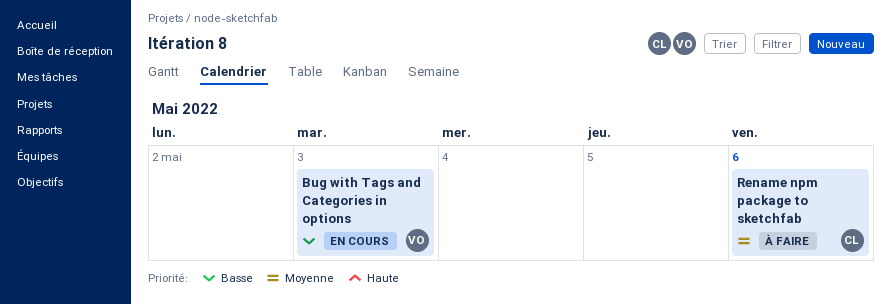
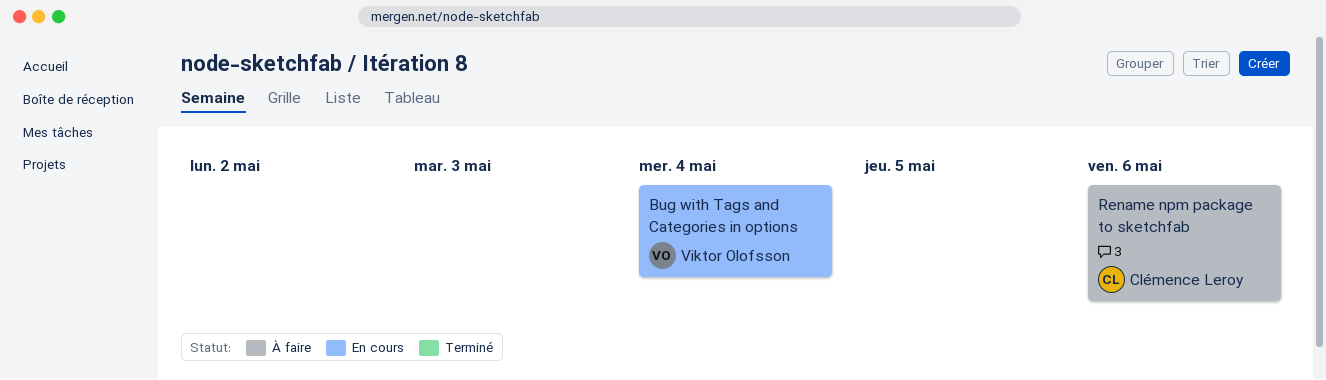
Bug with Tags and Categories in options, due: May 3 -> May 4

